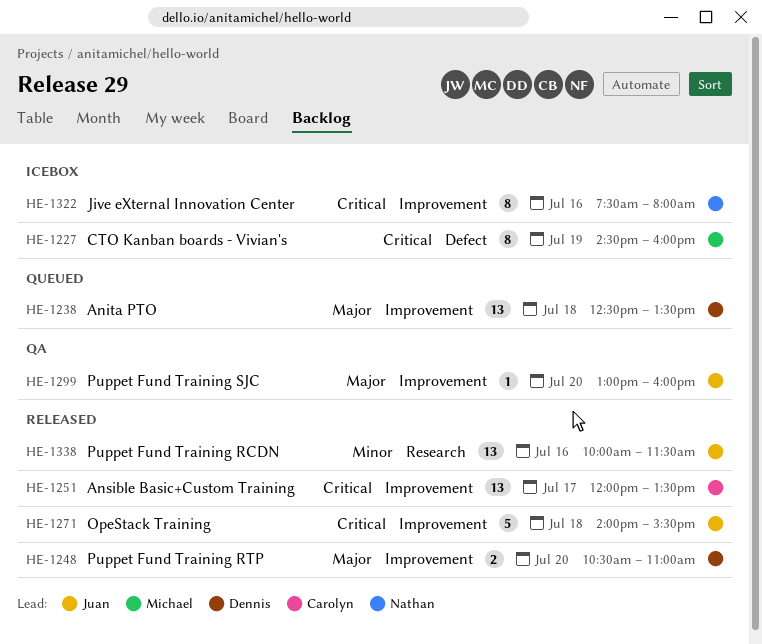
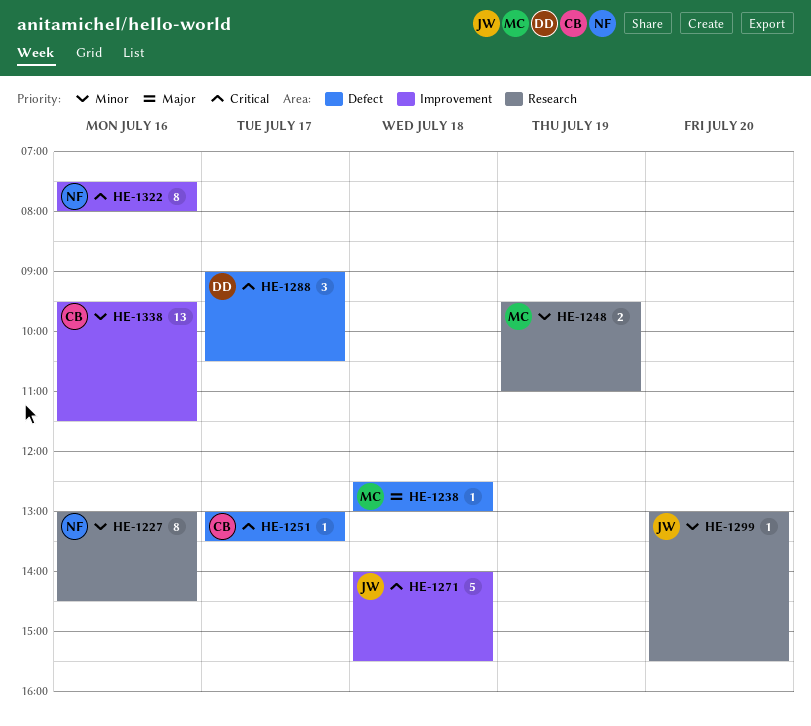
HE-1227, owner: Michael -> Nathan
HE-1227, priority: Critical -> Minor
HE-1227, label: Defect -> Research
HE-1227, day: Jul 19 -> Jul 16
HE-1227, begins: 14:30 -> 13:00
HE-1227, ends: 16:00 -> 14:30
HE-1238, owner: Dennis -> Michael
HE-1238, label: Improvement -> Defect
HE-1238, estimate: 13 -> 1
HE-1238, ends: 13:30 -> 13:00
HE-1248, owner: Dennis -> Michael
HE-1248, priority: Major -> Minor
HE-1248, label: Improvement -> Research
HE-1248, day: Jul 20 -> Jul 19
HE-1248, begins: 10:30 -> 09:30
HE-1251, label: Improvement -> Defect
HE-1251, estimate: 13 -> 1
HE-1251, begins: 12:00 -> 13:00
HE-1288: none -> present
HE-1299, priority: Major -> Minor
HE-1299, label: Improvement -> Research
HE-1299, ends: 16:00 -> 15:30
HE-1338, owner: Juan -> Carolyn
HE-1338, label: Research -> Improvement
HE-1338, begins: 10:00 -> 09:30

